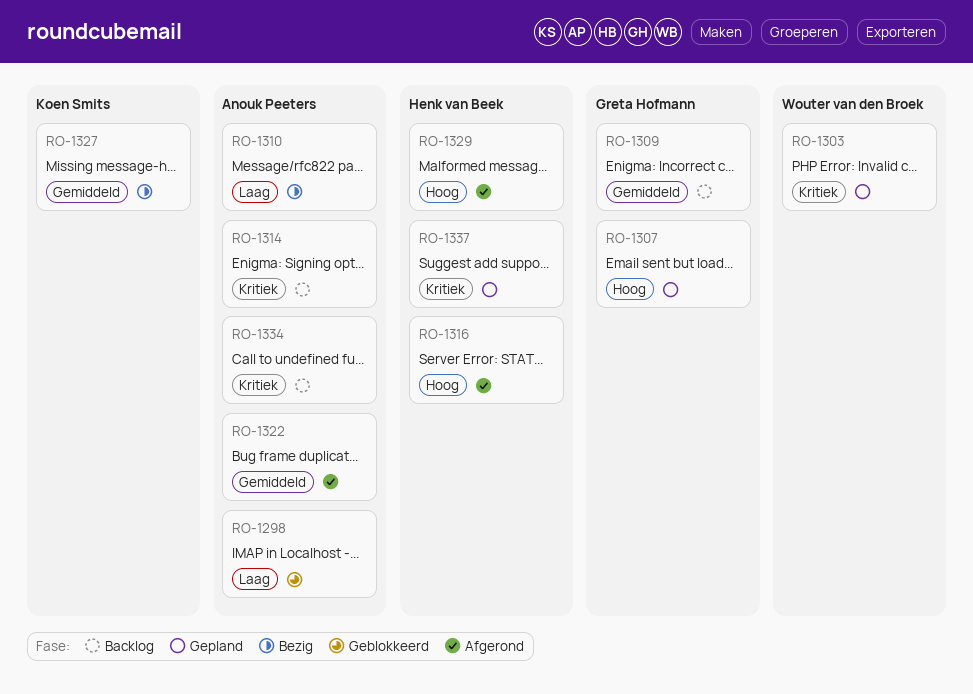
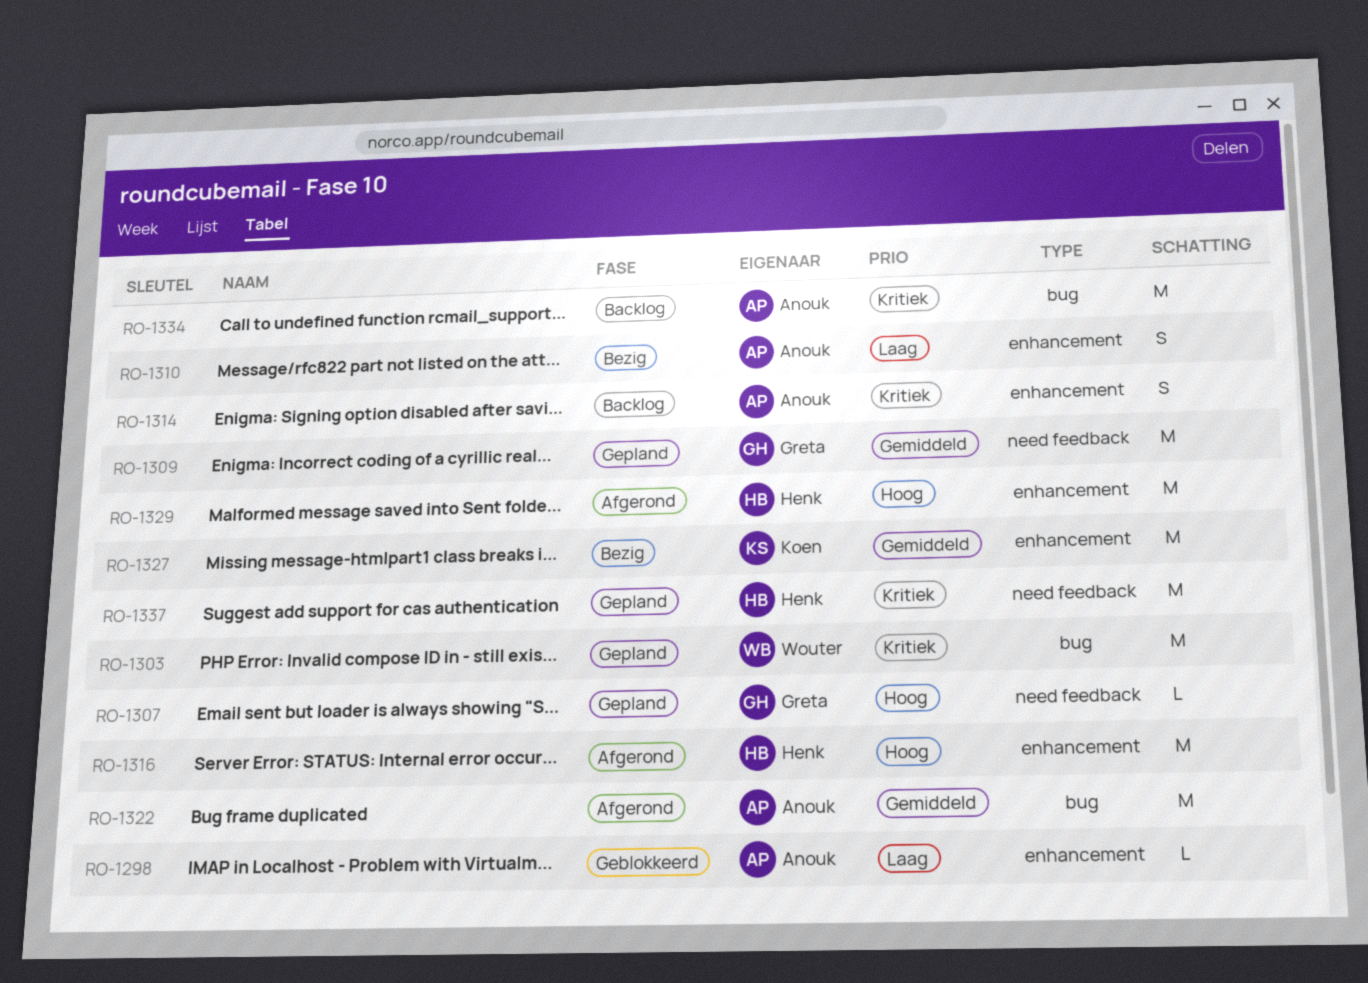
RO-1309, status: Backlog -> Gepland

